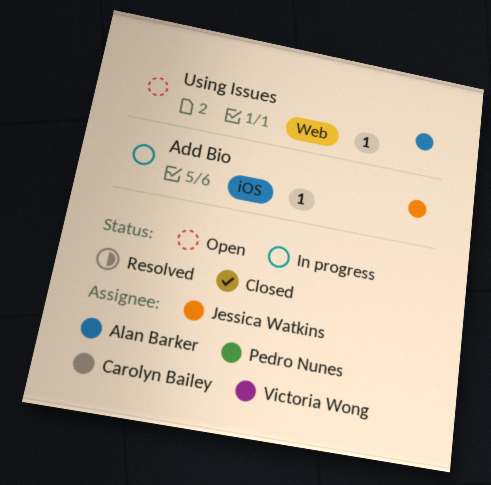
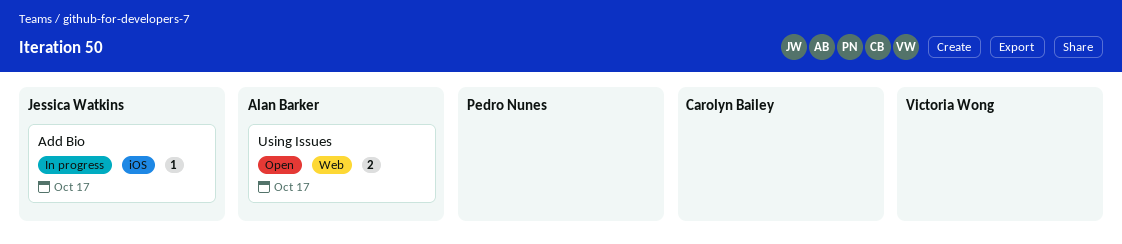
Using Issues, estimate: 1 -> 2

